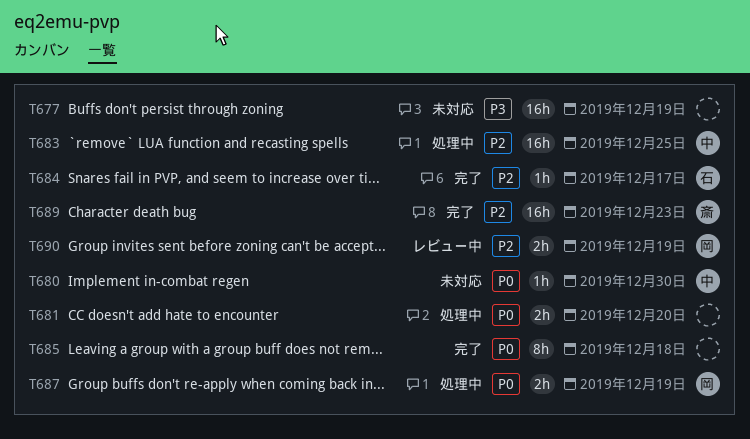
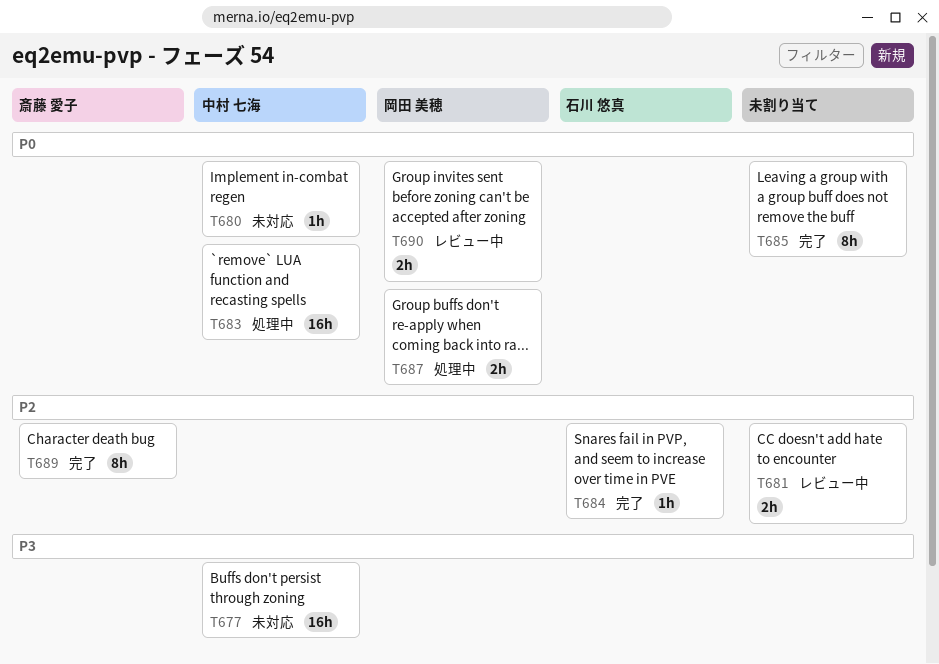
T677, owner: none -> 中村 七海
T681, status: 処理中 -> レビュー中
T681, priority: P0 -> P2
T683, priority: P2 -> P0
T689, estimate: 16h -> 8h
T690, priority: P2 -> P0

